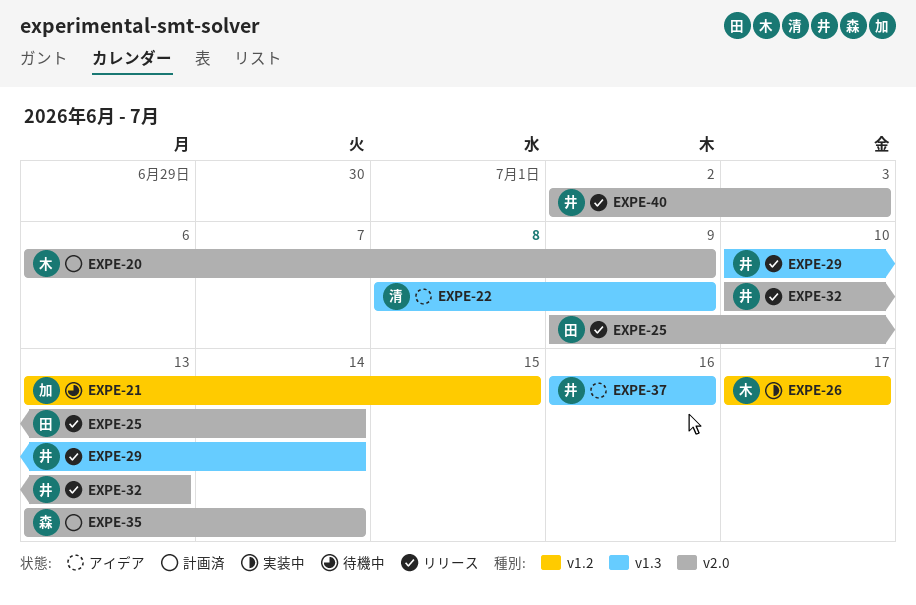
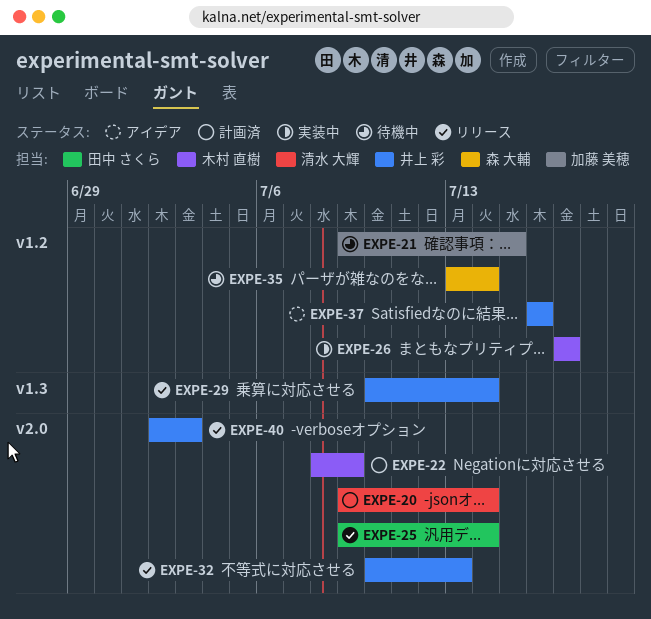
EXPE-20, owner: 木村 直樹 -> 清水 大輝
EXPE-20, start: Jul 6 -> Jul 9
EXPE-20, due: Jul 9 -> Jul 14
EXPE-21, start: Jul 13 -> Jul 9
EXPE-22, status: アイデア -> 計画済
EXPE-22, owner: 清水 大輝 -> 木村 直樹
EXPE-22, label: v1.3 -> v2.0
EXPE-35, status: 計画済 -> 待機中
EXPE-35, label: v2.0 -> v1.2
EXPE-37, label: v1.3 -> v1.2

